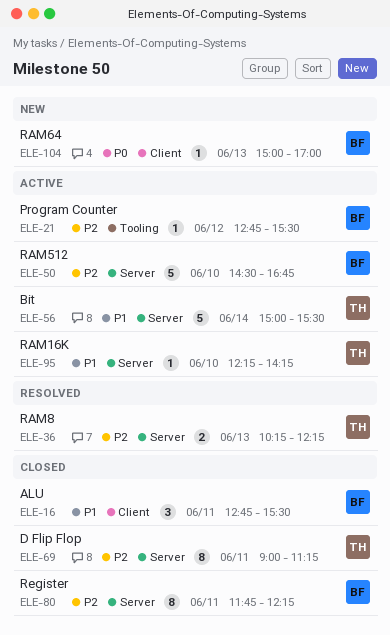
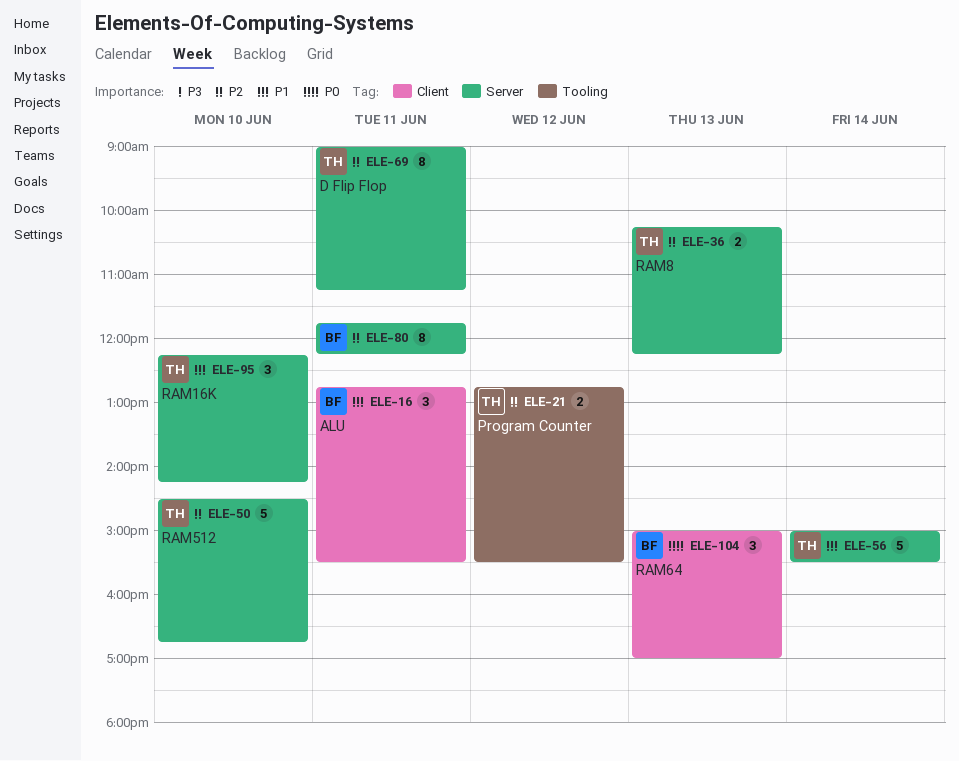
ELE-21, owner: BF -> TH
ELE-21, estimate: 1 -> 2
ELE-50, owner: BF -> TH
ELE-95, estimate: 1 -> 3
ELE-104, estimate: 1 -> 3

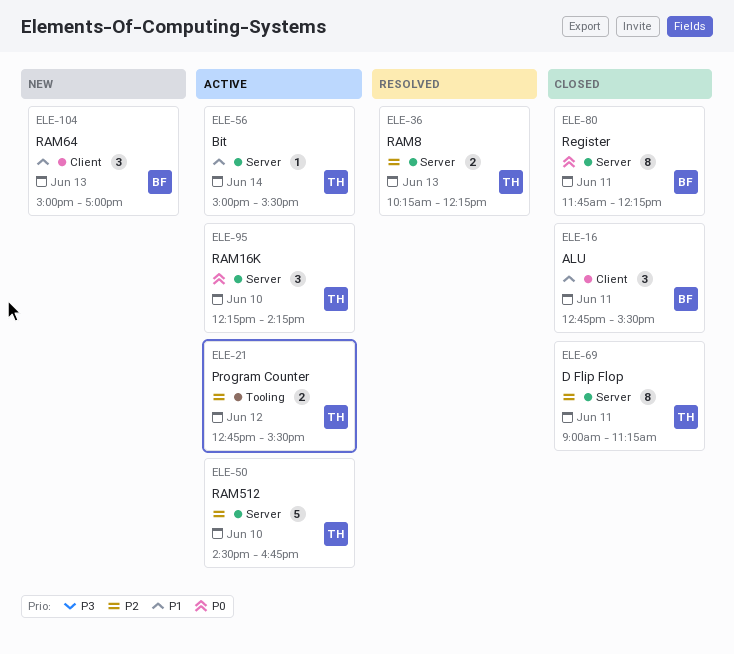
ELE-56, estimate: 5 -> 1
ELE-80, priority: P2 -> P0
ELE-95, priority: P1 -> P0
ELE-104, priority: P0 -> P1

